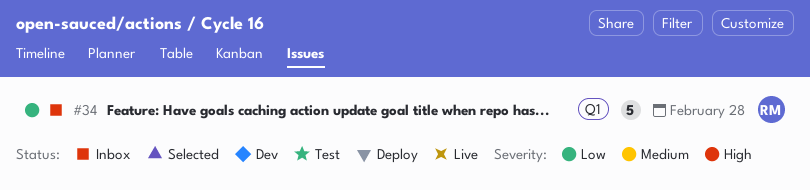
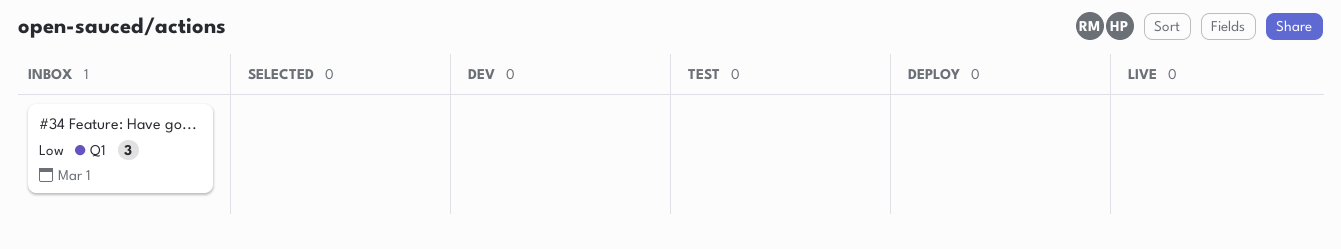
#34, estimate: 5 -> 3
#34, due: Feb 28 -> Mar 1

